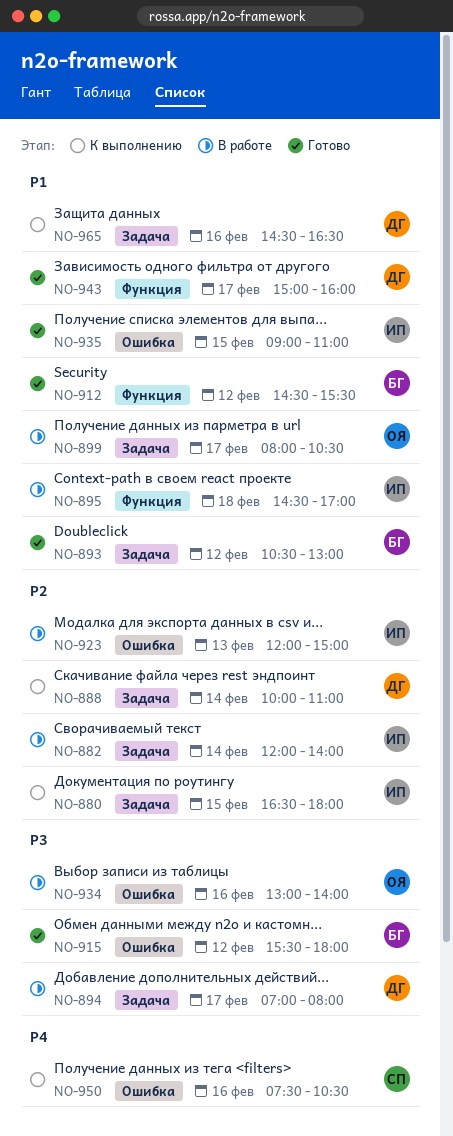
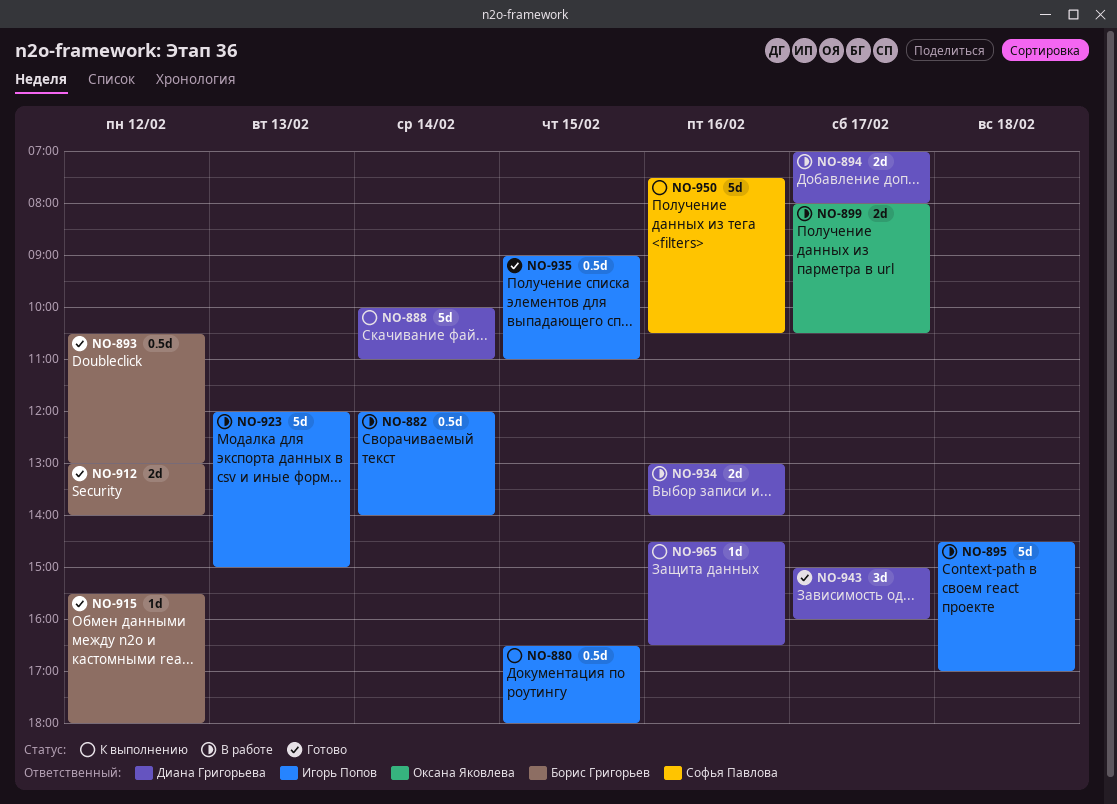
NO-912, begins: 14:30 -> 13:00
NO-912, ends: 15:30 -> 14:00
NO-934, owner: Оксана Яковлева -> Диана Григорьева

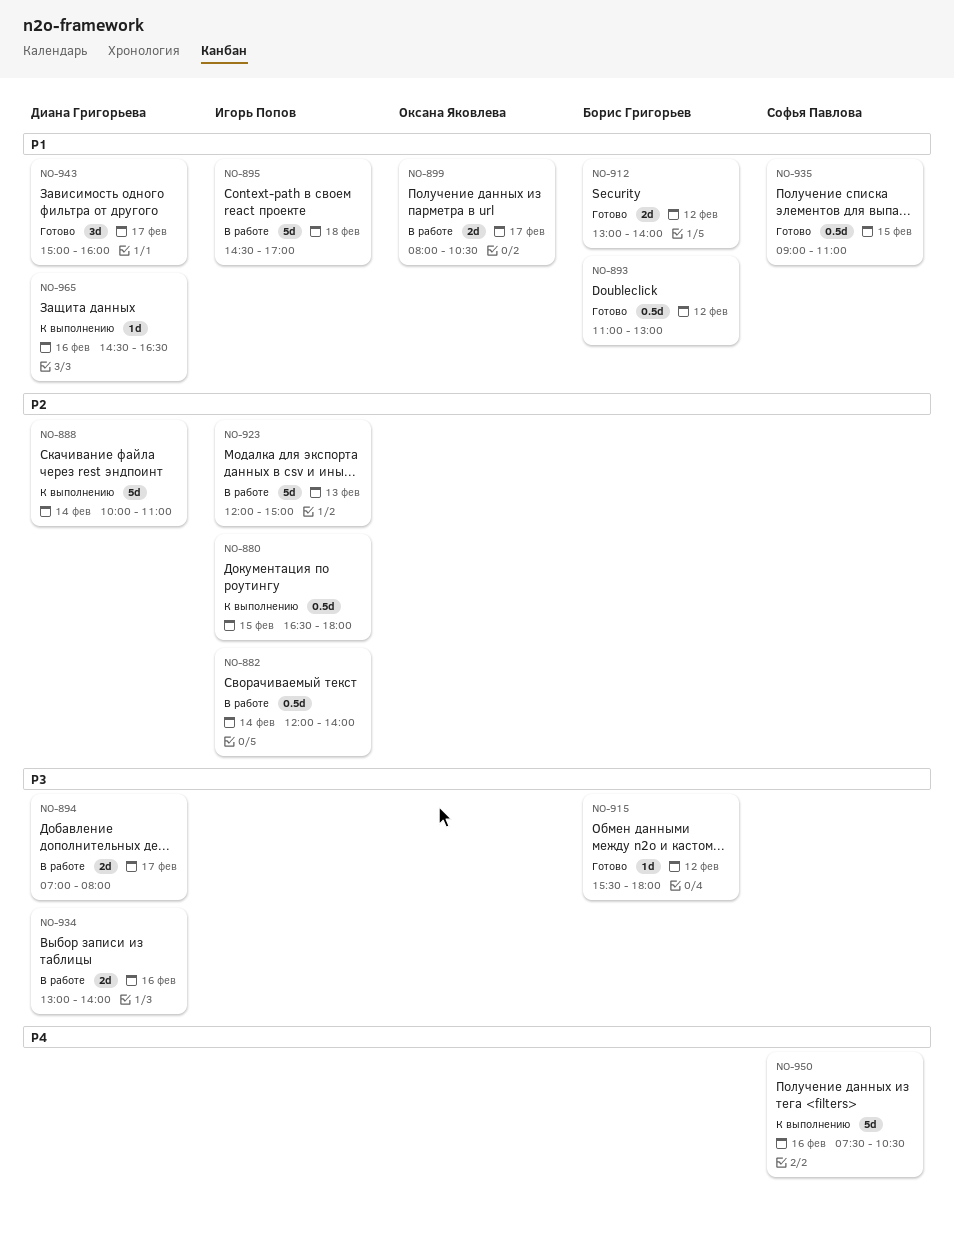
NO-893, begins: 10:30 -> 11:00
NO-935, owner: Игорь Попов -> Софья Павлова

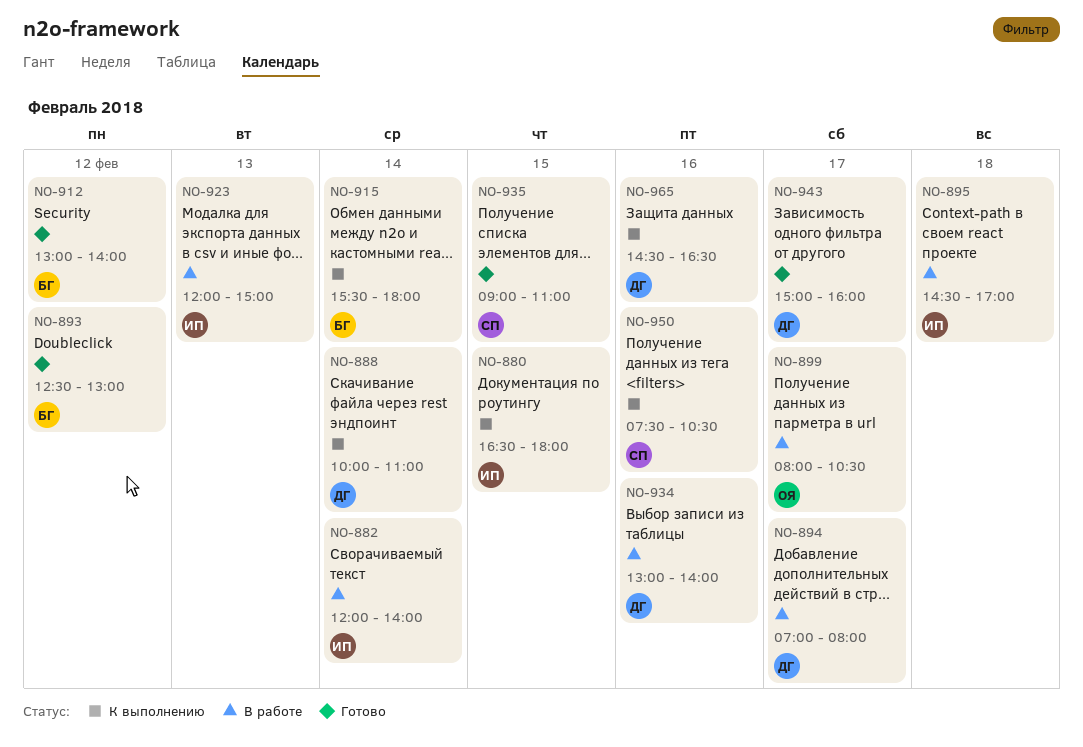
NO-893, begins: 11:00 -> 12:30
NO-915, status: Готово -> К выполнению
NO-915, day: Feb 12 -> Feb 14

